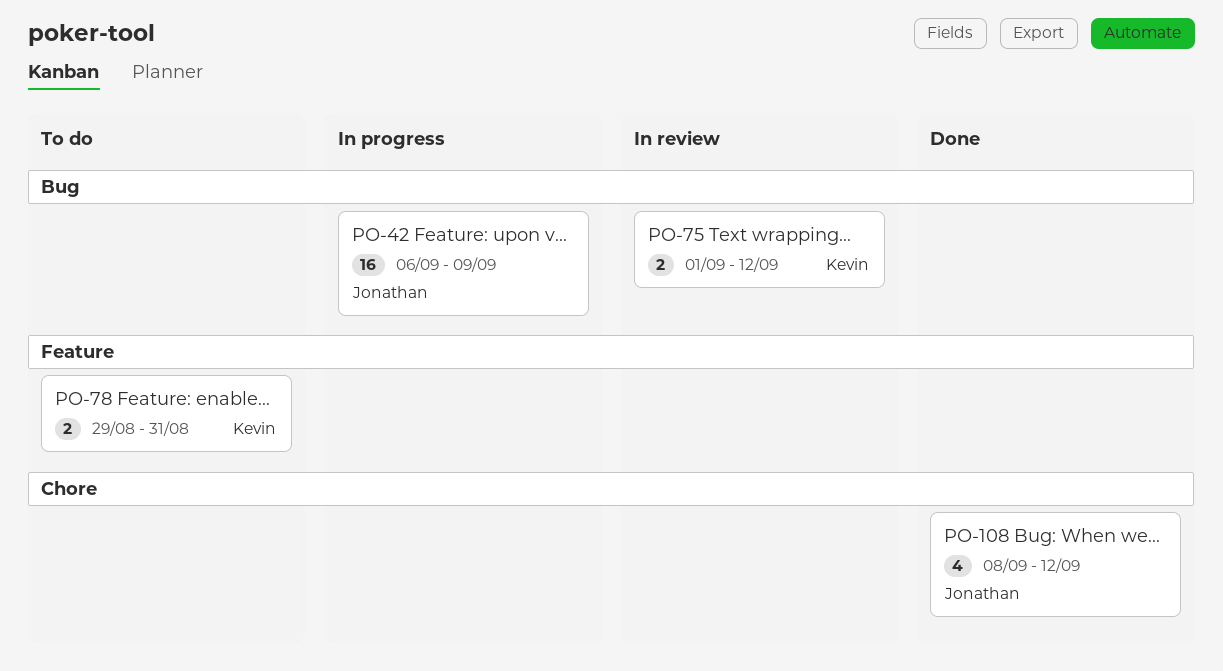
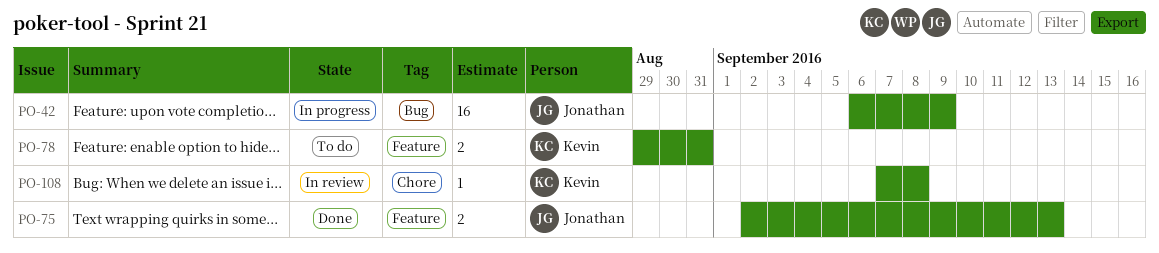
PO-75, status: In review -> Done
PO-75, owner: Kevin -> Jonathan
PO-75, label: Bug -> Feature
PO-75, start: Sep 1 -> Sep 2
PO-75, due: Sep 12 -> Sep 13
PO-108, status: Done -> In review
PO-108, owner: Jonathan -> Kevin
PO-108, estimate: 4 -> 1
PO-108, start: Sep 8 -> Sep 7
PO-108, due: Sep 12 -> Sep 8

